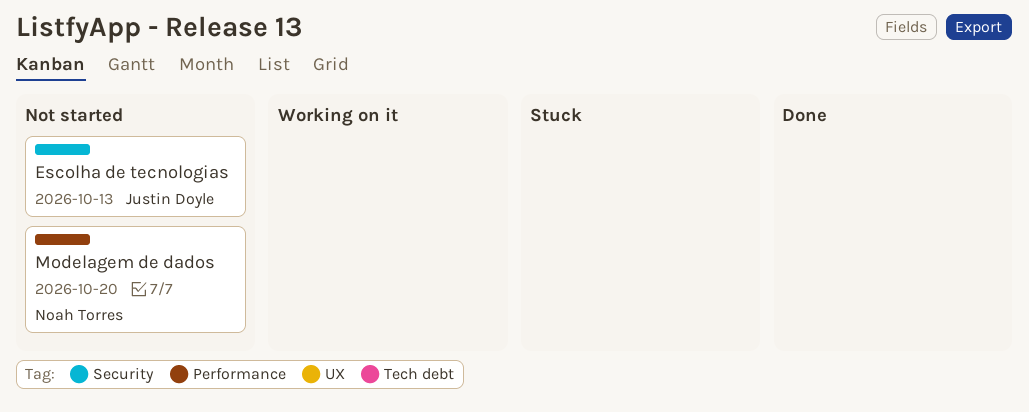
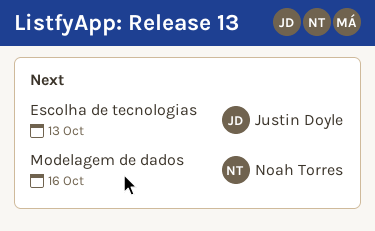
Modelagem de dados, due: Oct 20 -> Oct 16

